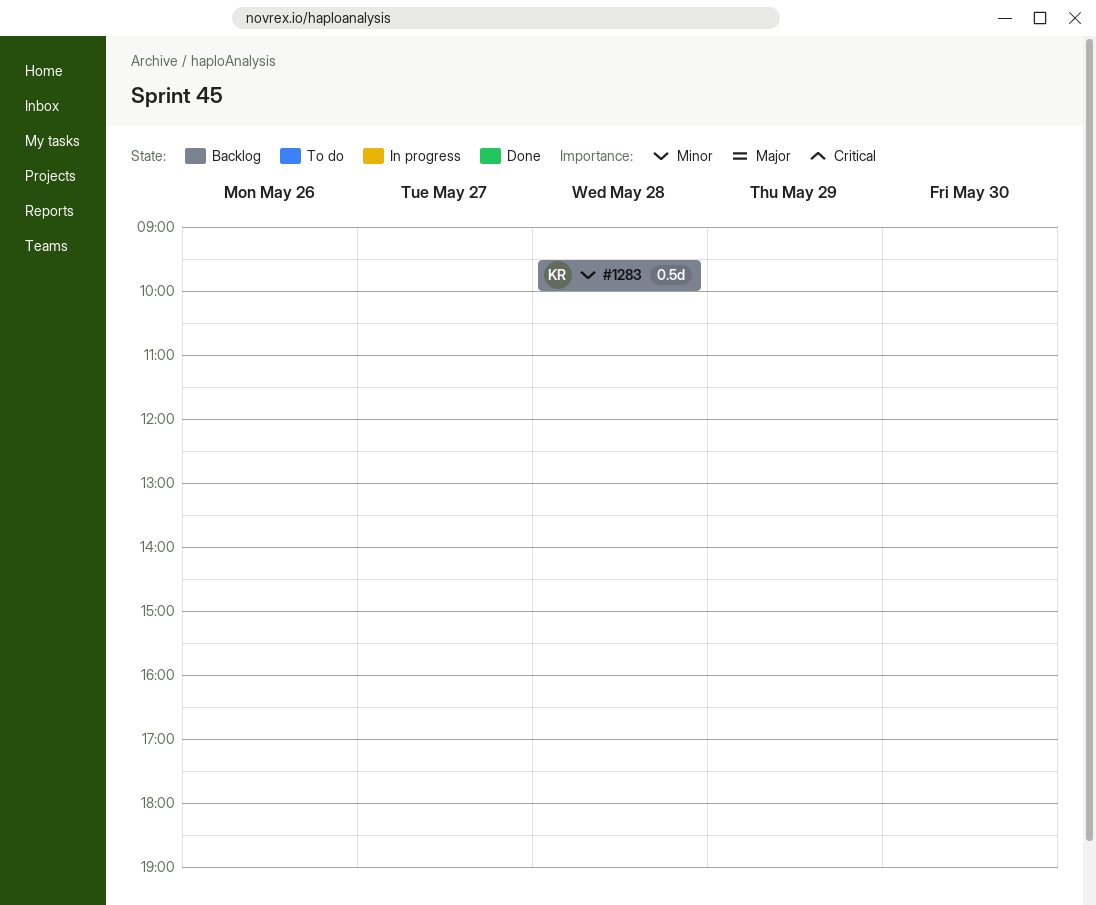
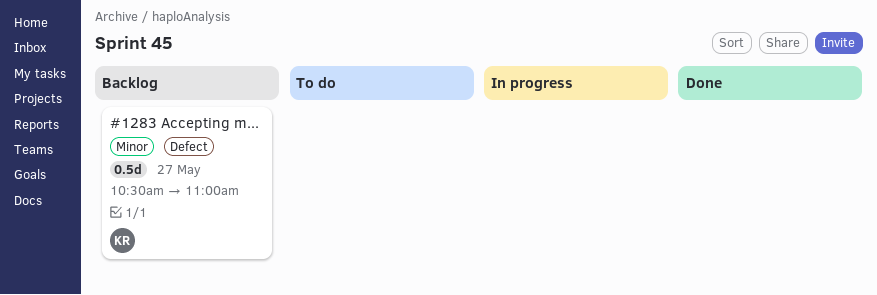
#1283, day: May 28 -> May 27
#1283, begins: 09:30 -> 10:30
#1283, ends: 10:00 -> 11:00

